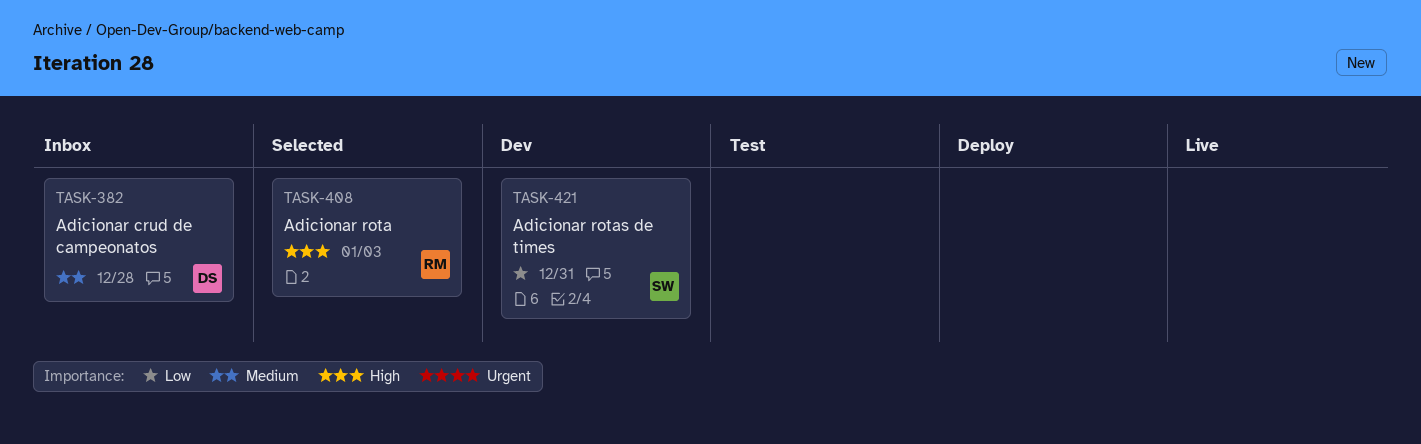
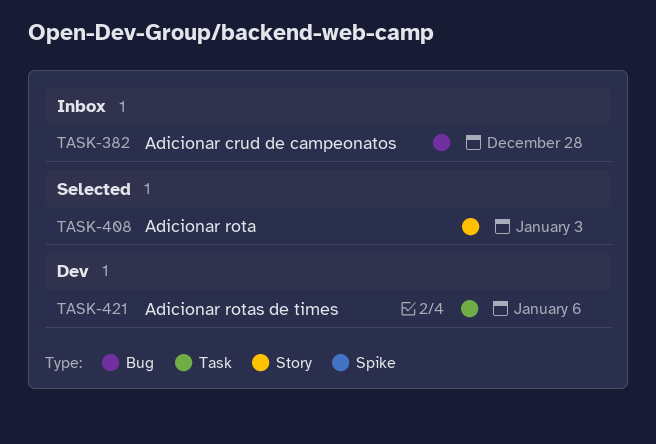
TASK-421, due: Dec 31 -> Jan 6

